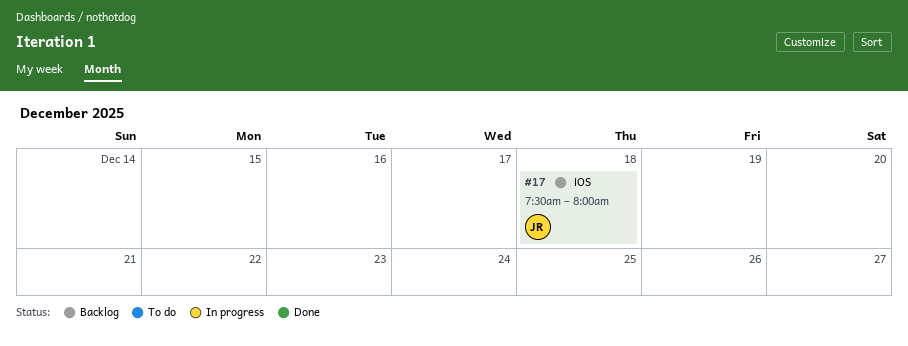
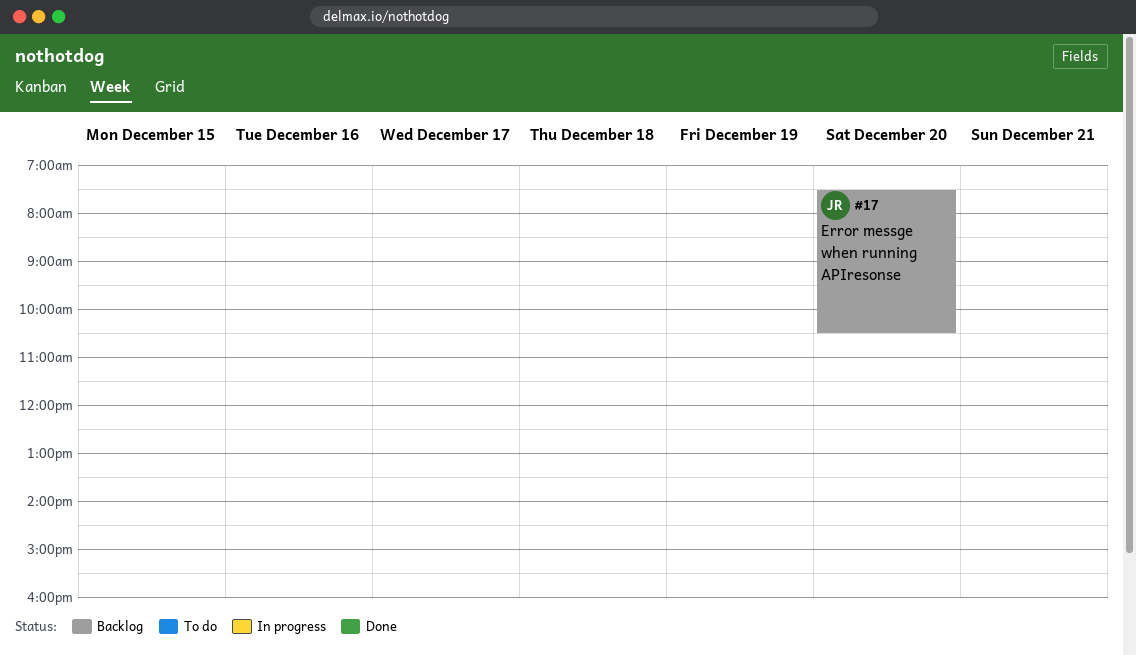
#17, day: Dec 18 -> Dec 20
#17, ends: 08:00 -> 10:30

